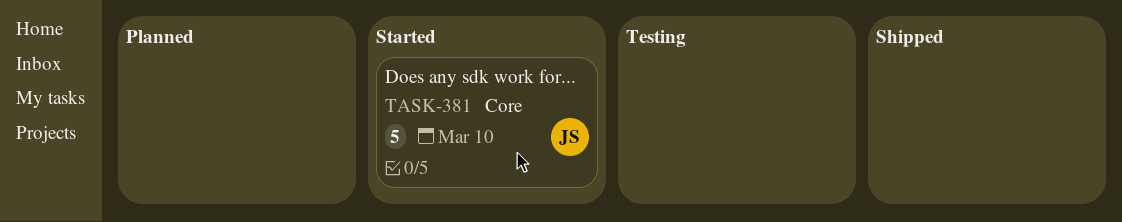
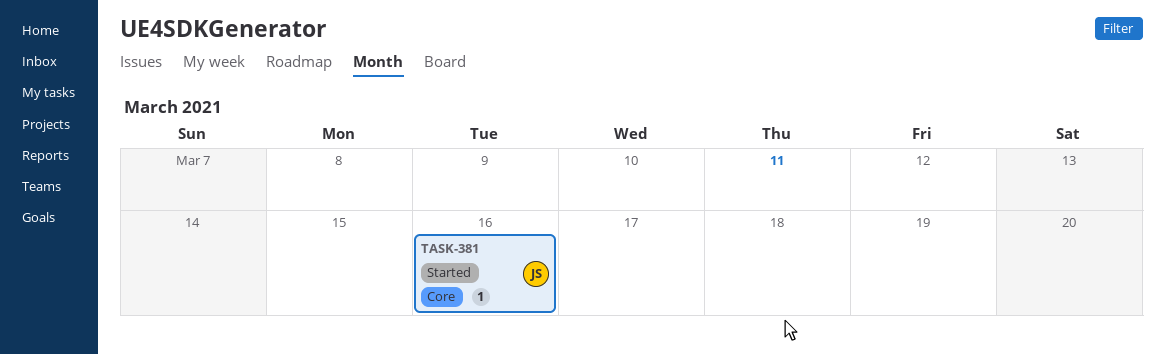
TASK-381, estimate: 5 -> 1
TASK-381, due: Mar 10 -> Mar 16

